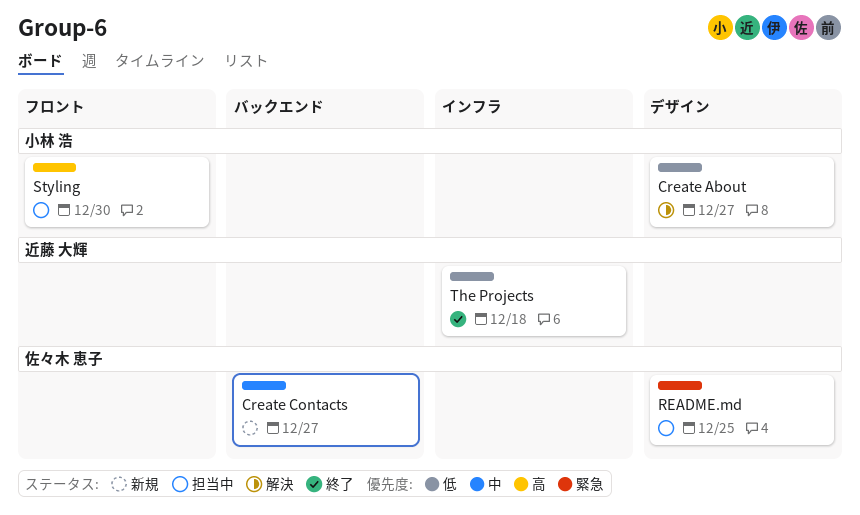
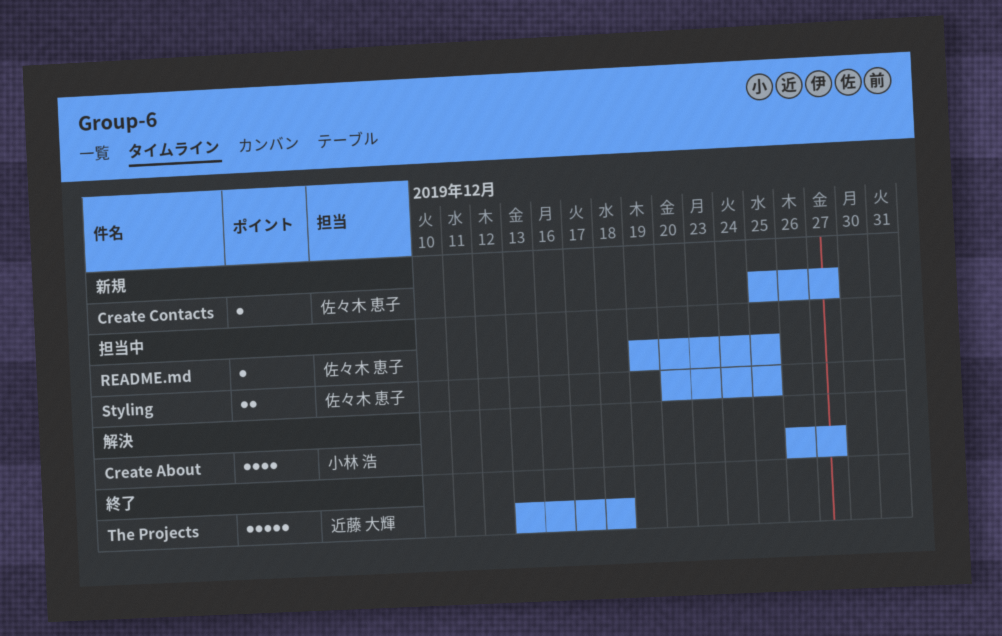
Styling, owner: 小林 浩 -> 佐々木 恵子
Styling, due: Dec 30 -> Dec 25

